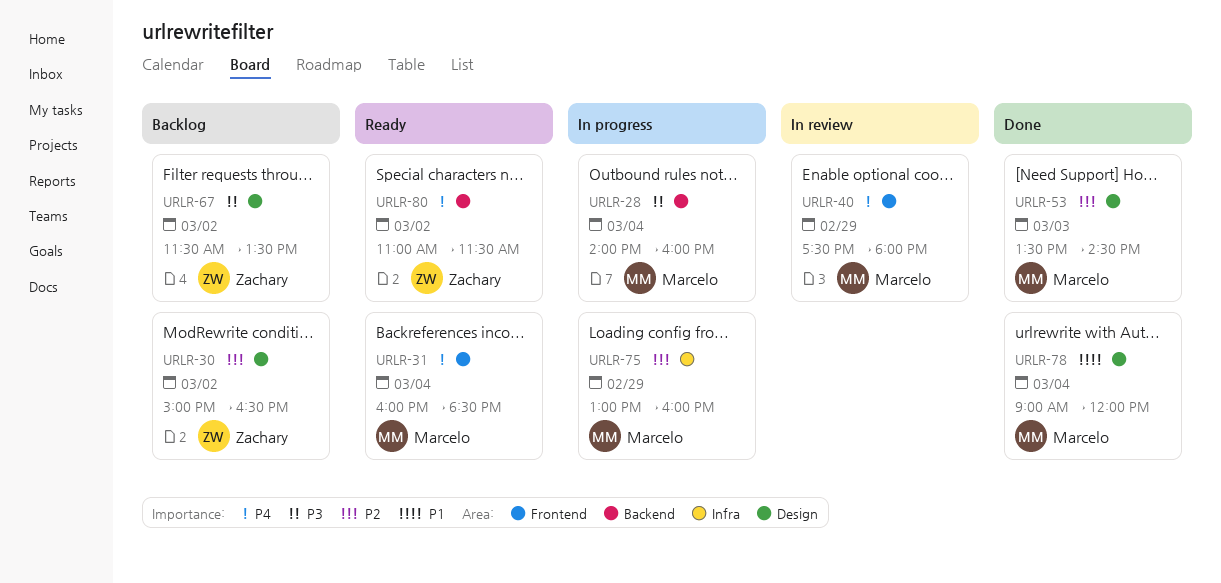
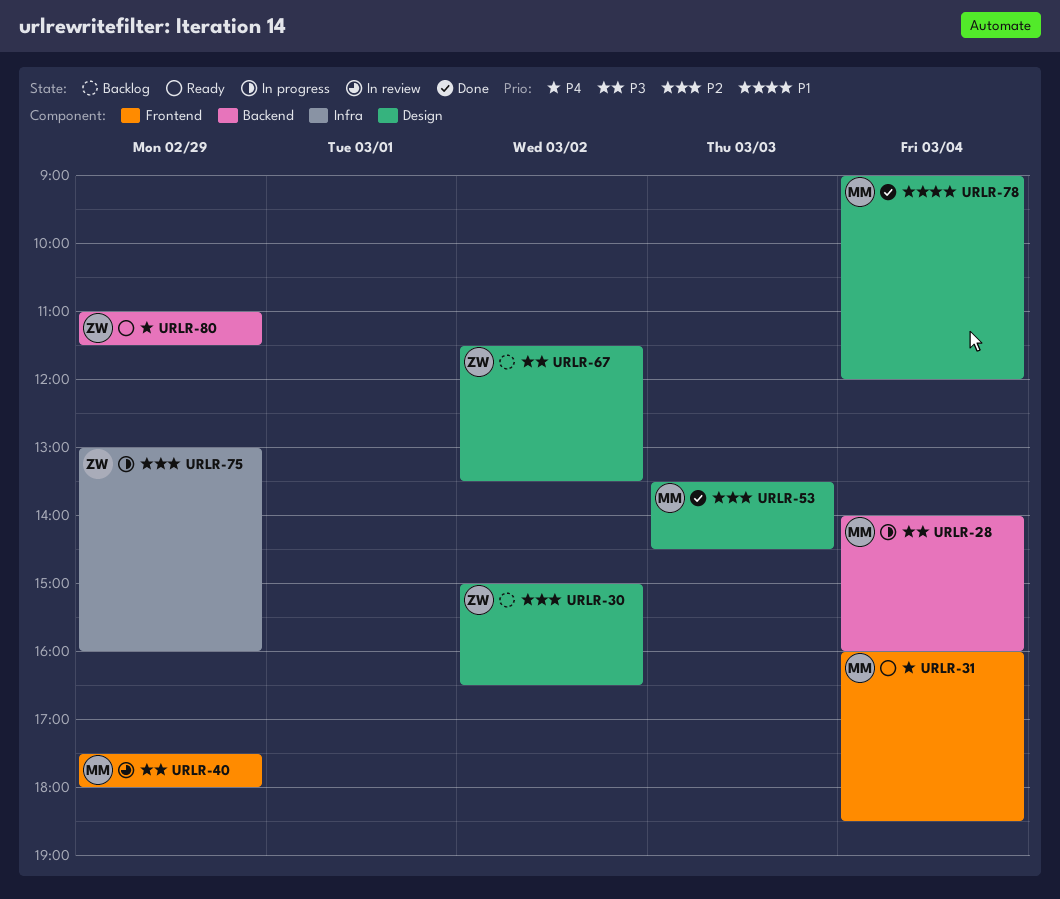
URLR-40, priority: P4 -> P3
URLR-75, owner: Marcelo -> Zachary
URLR-80, day: Mar 2 -> Feb 29

